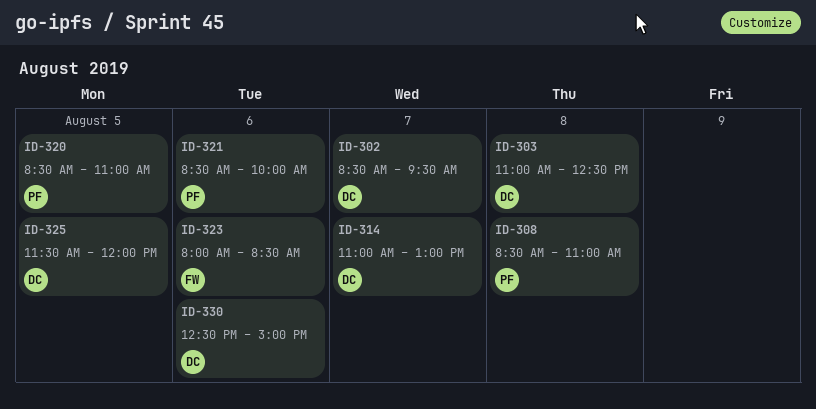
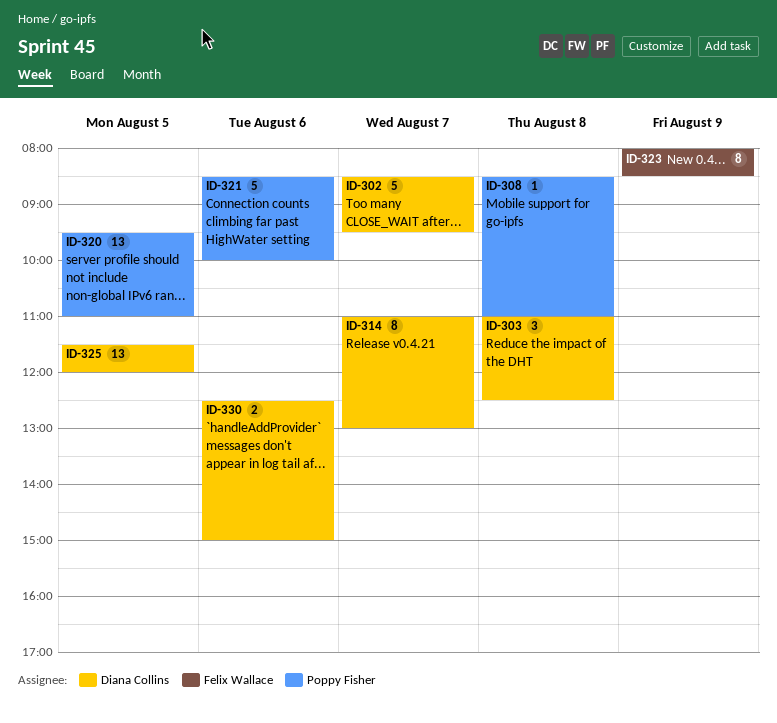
ID-320, begins: 08:30 -> 09:30
ID-323, day: Aug 6 -> Aug 9

